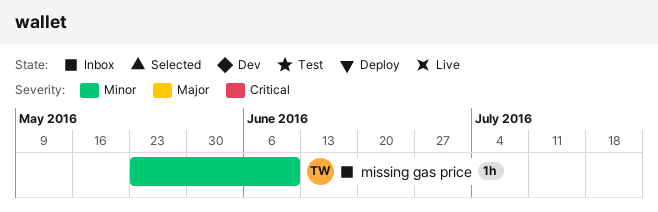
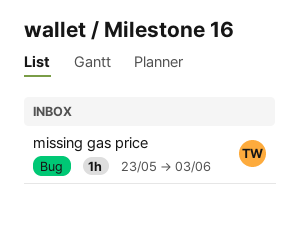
missing gas price, due: Jun 10 -> Jun 3

